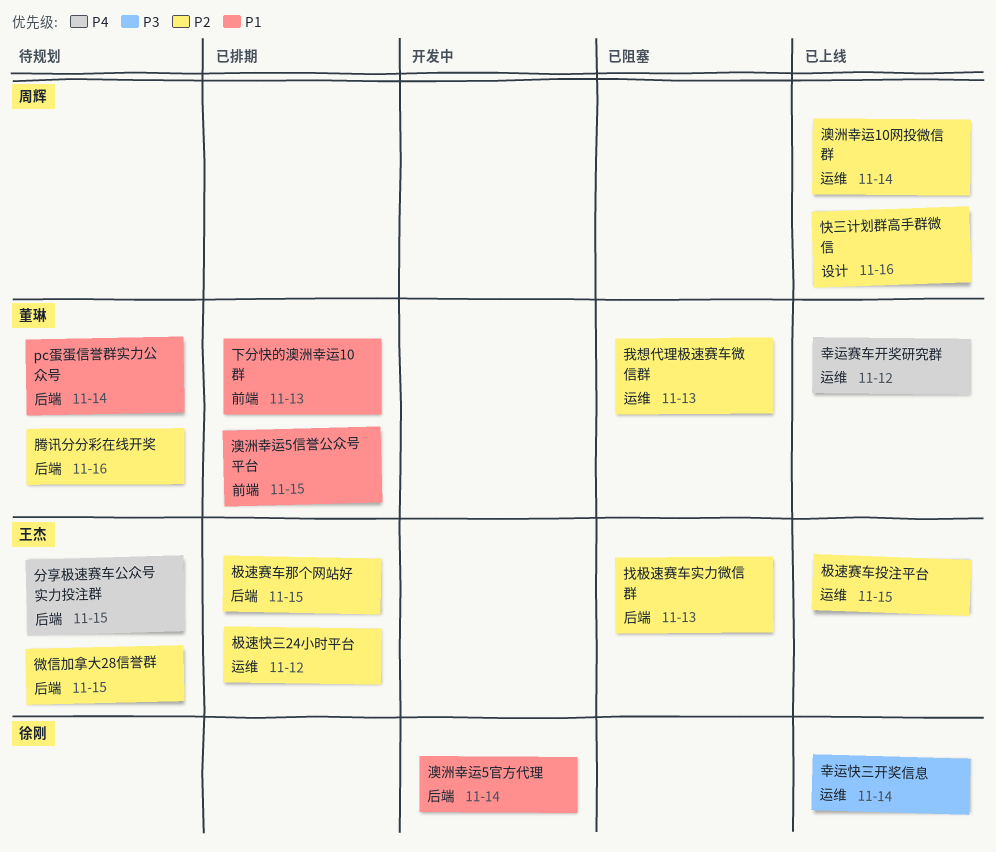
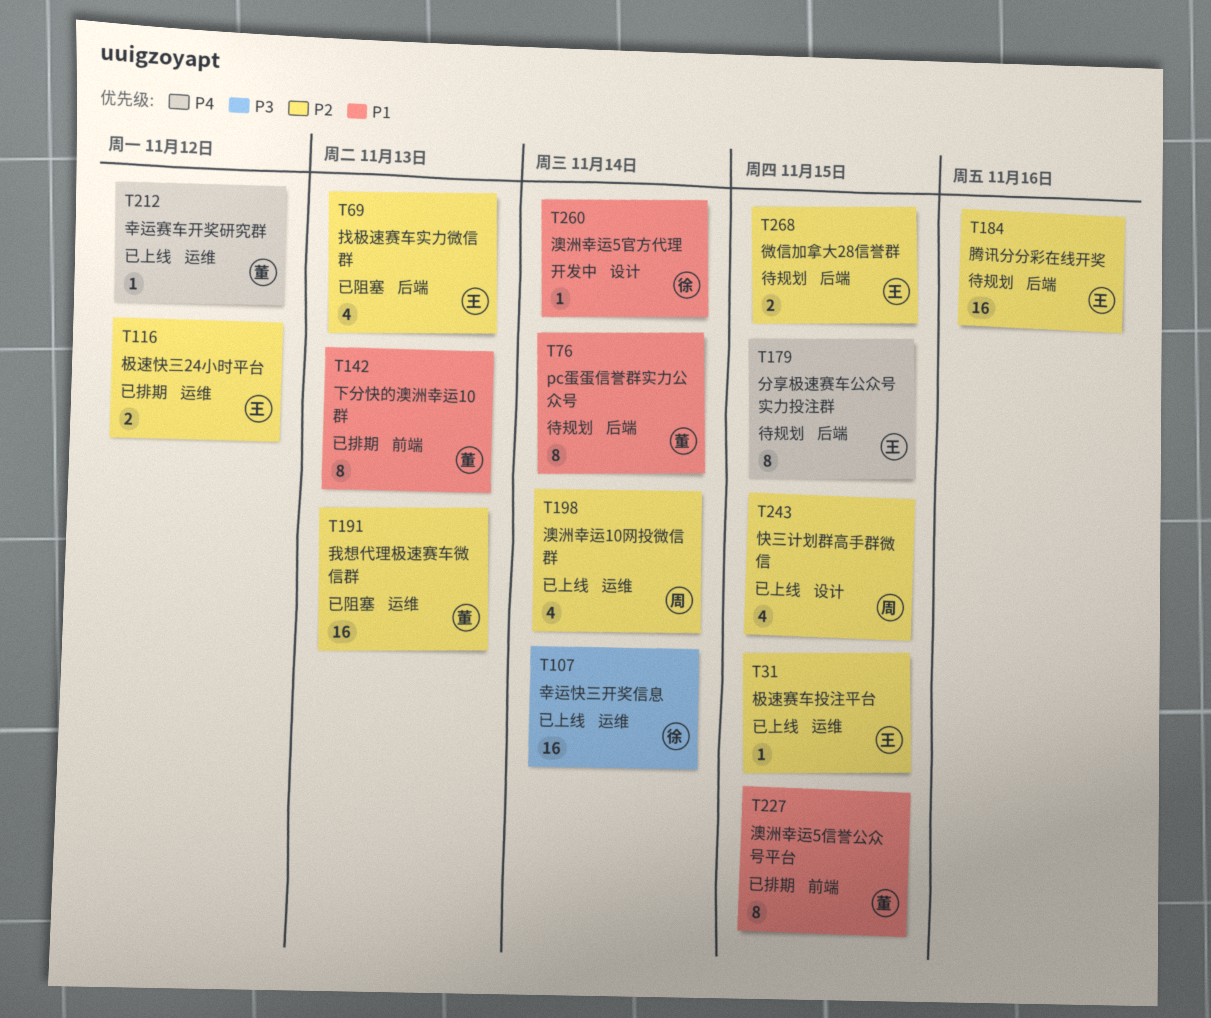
快三计划群高手群微信, due: Nov 16 -> Nov 15
极速赛车那个网站好: present -> none
澳洲幸运5官方代理, label: 后端 -> 设计
腾讯分分彩在线开奖, owner: 董琳 -> 王杰

